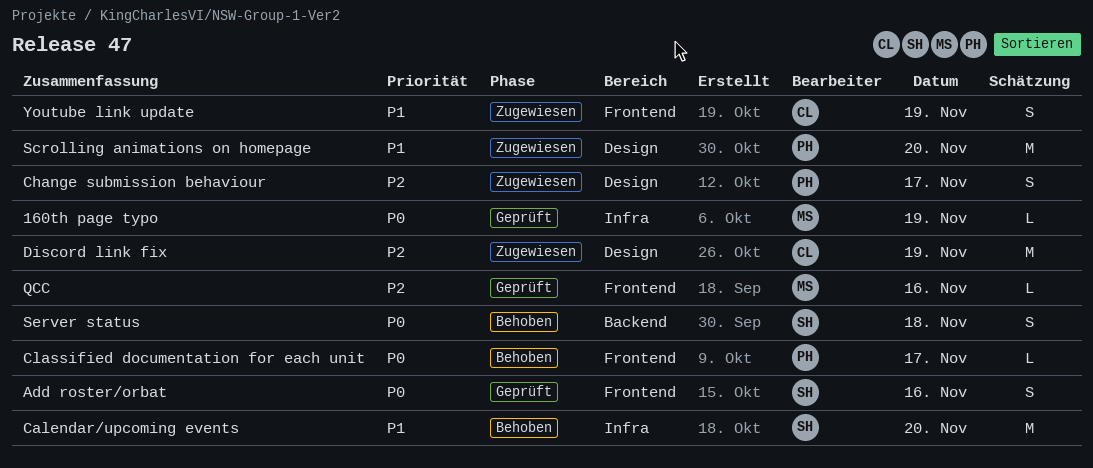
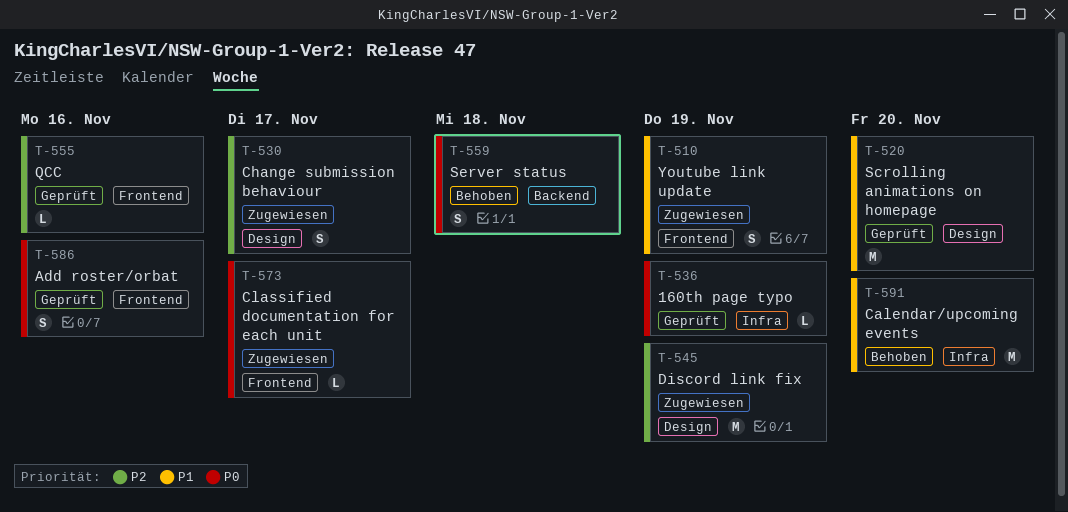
Classified documentation for each unit, status: Behoben -> Zugewiesen
Scrolling animations on homepage, status: Zugewiesen -> Geprüft

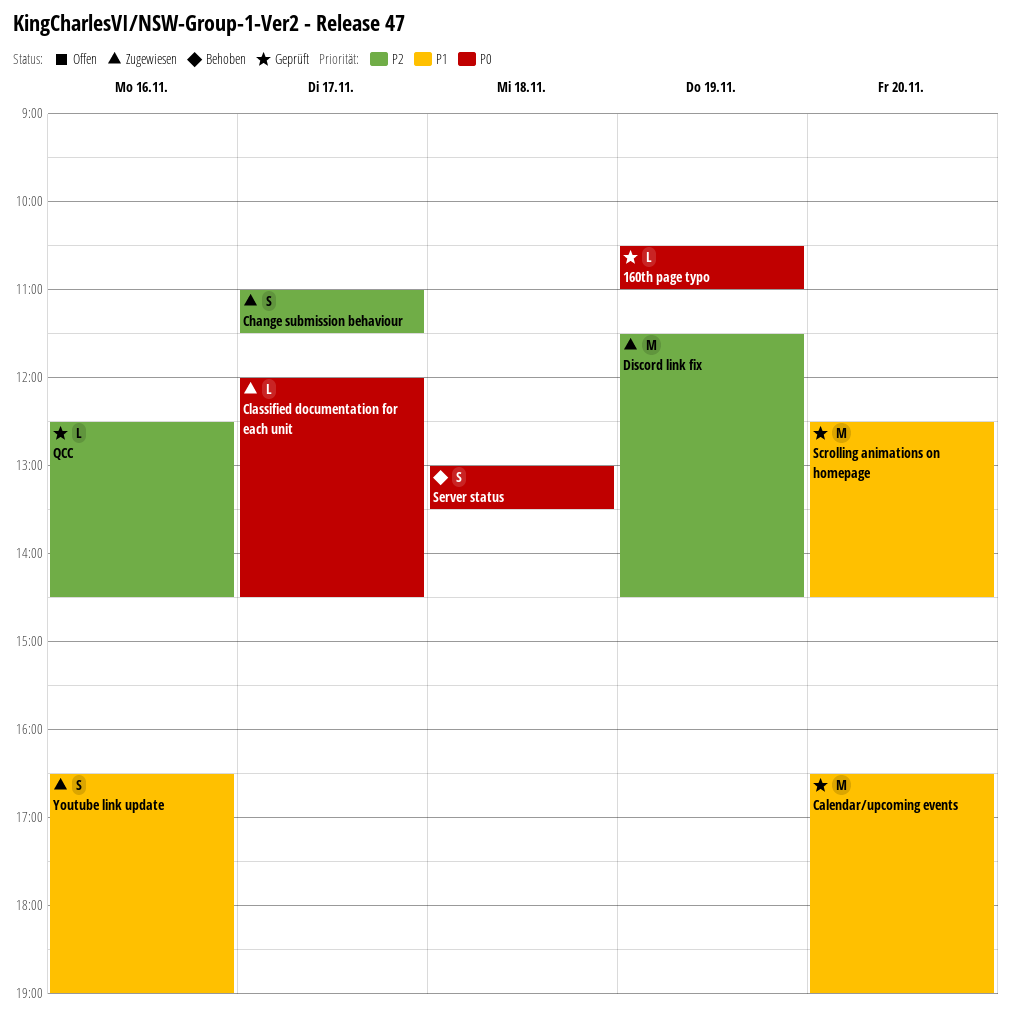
Add roster/orbat: present -> none
Calendar/upcoming events, status: Behoben -> Geprüft
Youtube link update, day: Nov 19 -> Nov 16

